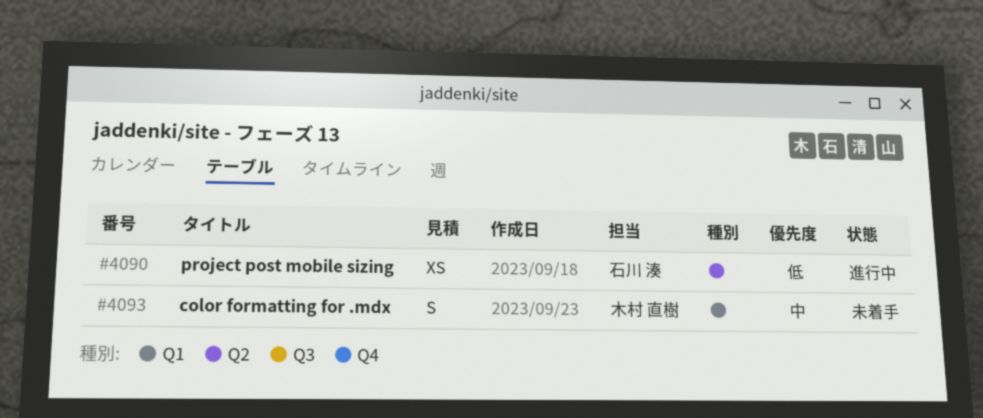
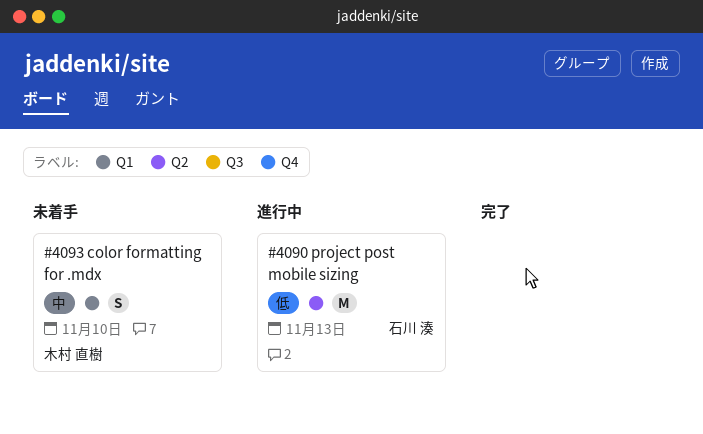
#4090, estimate: XS -> M

